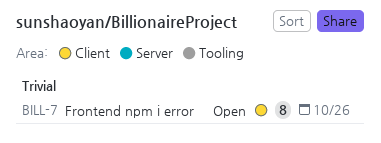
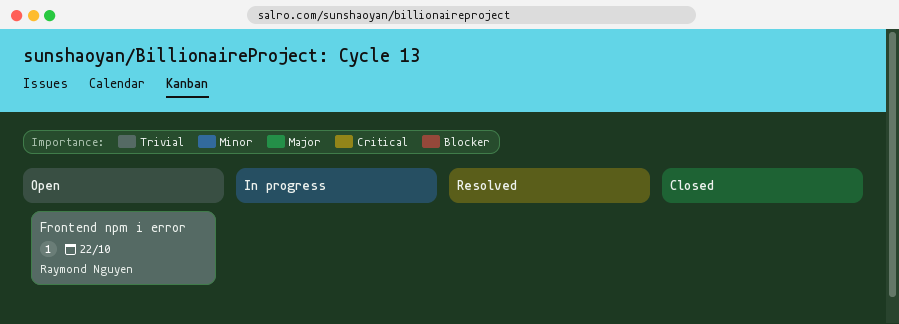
Frontend npm i error, estimate: 8 -> 1
Frontend npm i error, due: Oct 26 -> Oct 22

